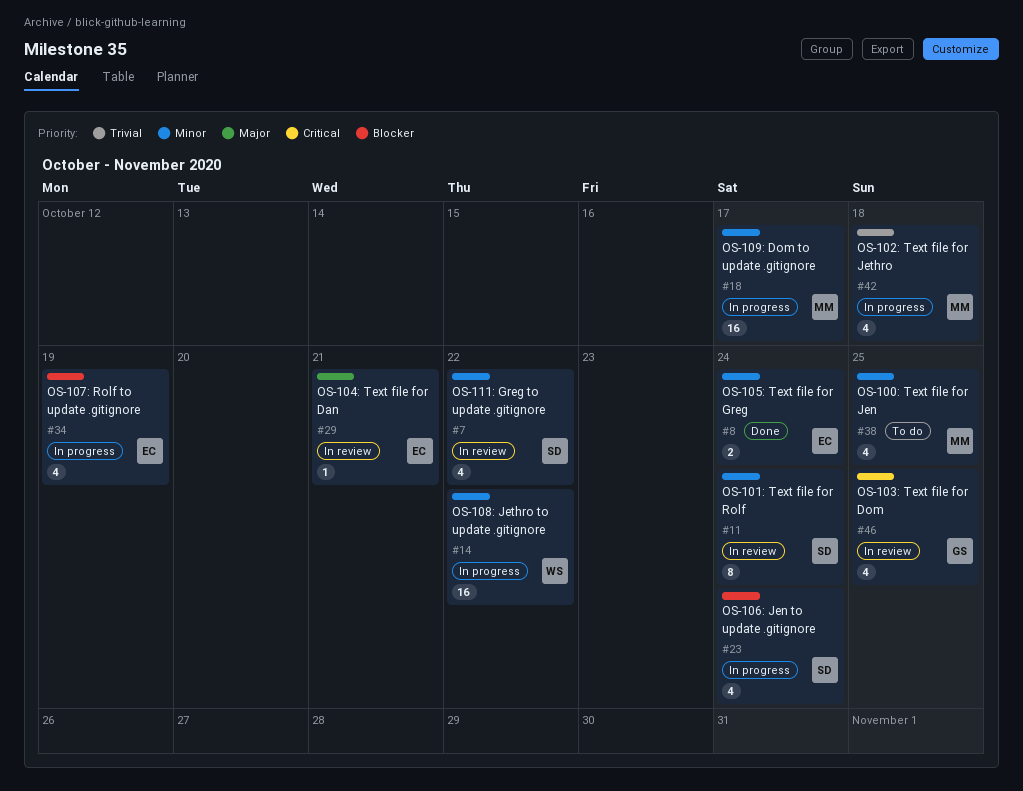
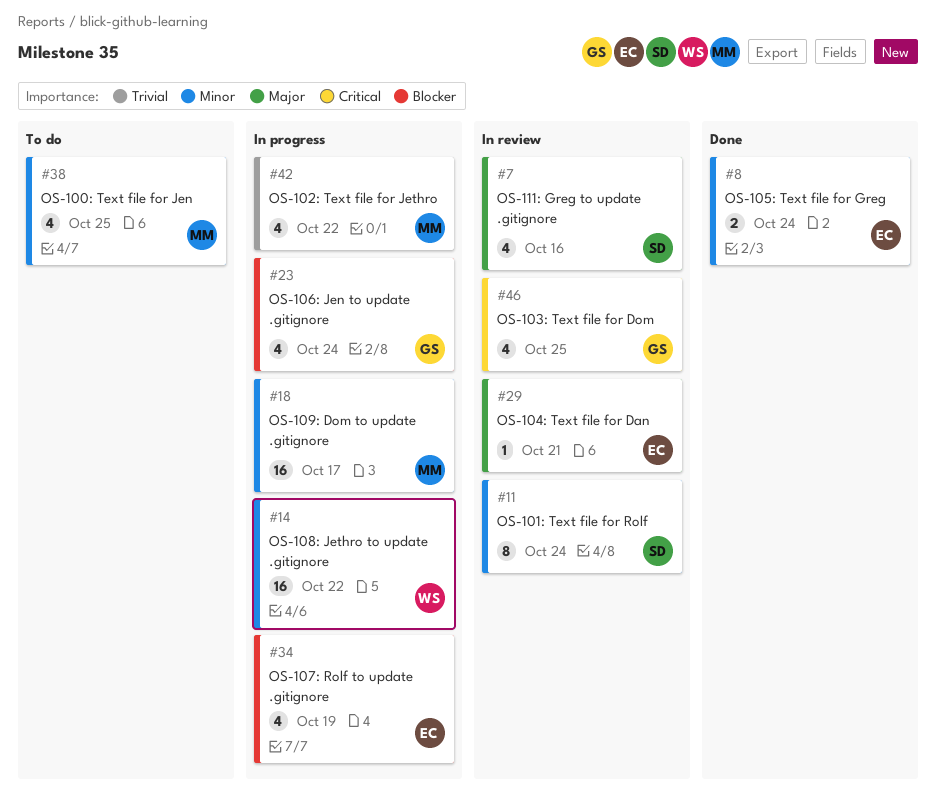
#7, priority: Minor -> Major
#7, due: Oct 22 -> Oct 16
#23, owner: SD -> GS
#42, due: Oct 18 -> Oct 22

